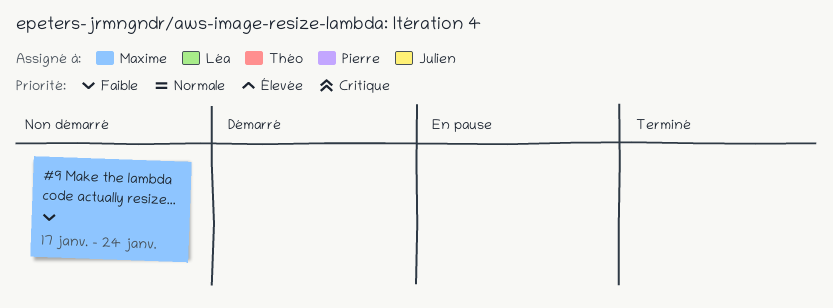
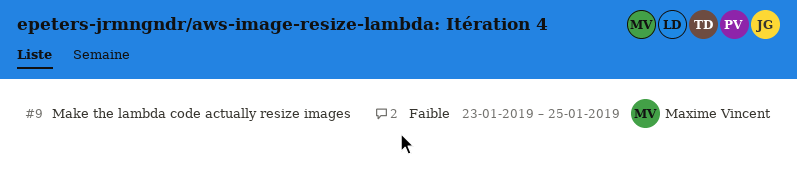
#9, start: Jan 17 -> Jan 23
#9, due: Jan 24 -> Jan 25

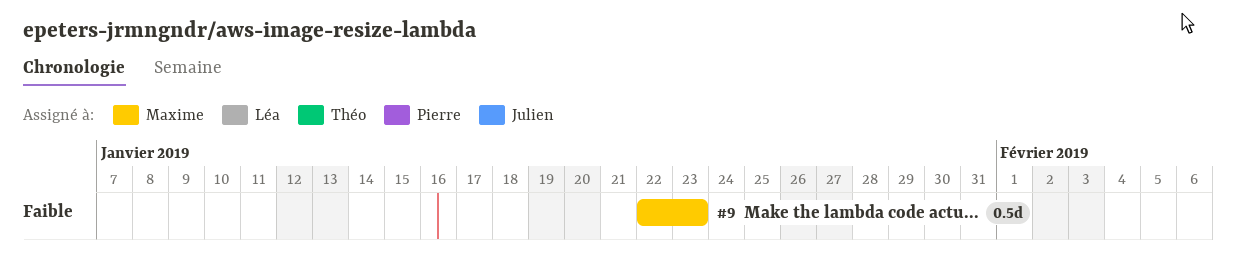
#9, start: Jan 23 -> Jan 22
#9, due: Jan 25 -> Jan 23

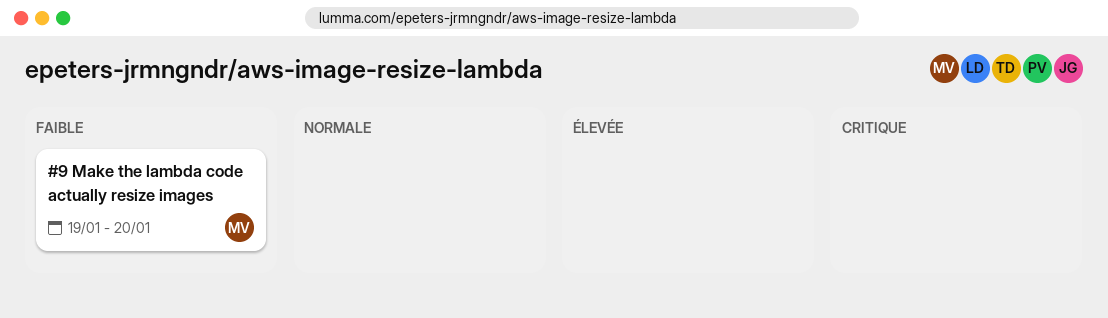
#9, start: Jan 22 -> Jan 19
#9, due: Jan 23 -> Jan 20

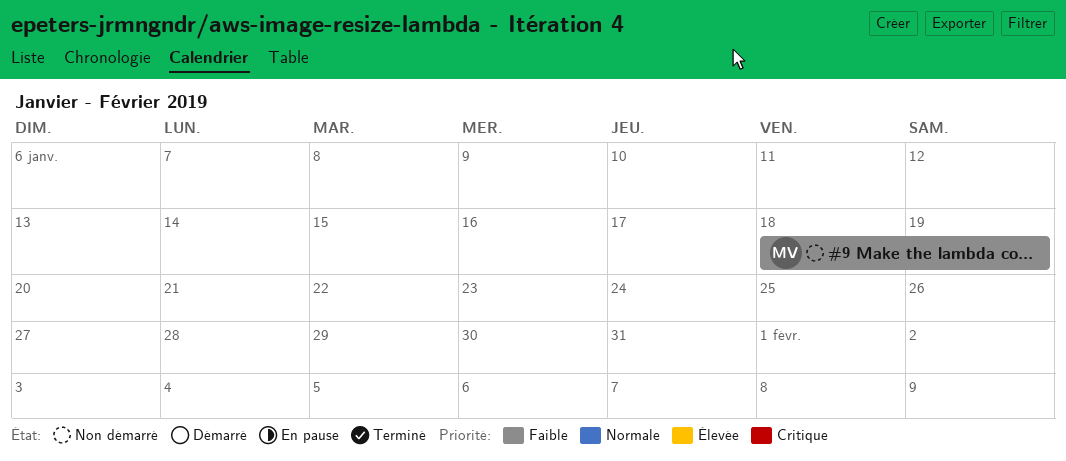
#9, start: Jan 19 -> Jan 18
#9, due: Jan 20 -> Jan 19

